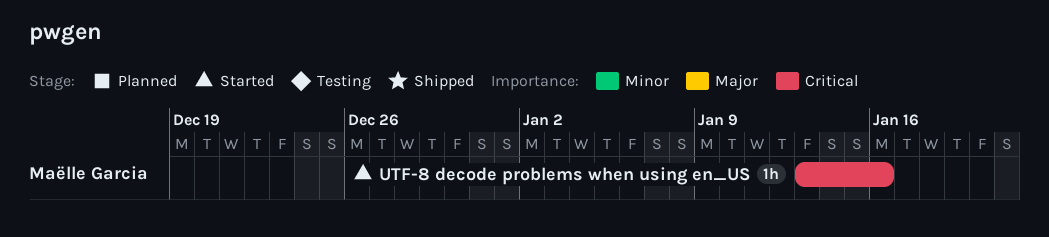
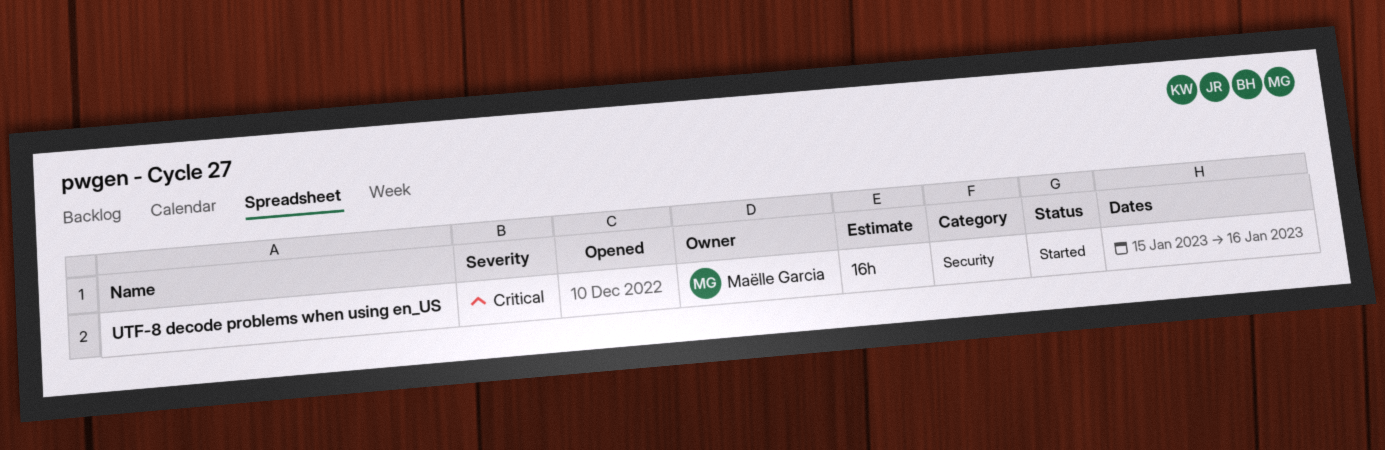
UTF-8 decode problems when using en_US, estimate: 1h -> 16h
UTF-8 decode problems when using en_US, start: Jan 13 -> Jan 15

